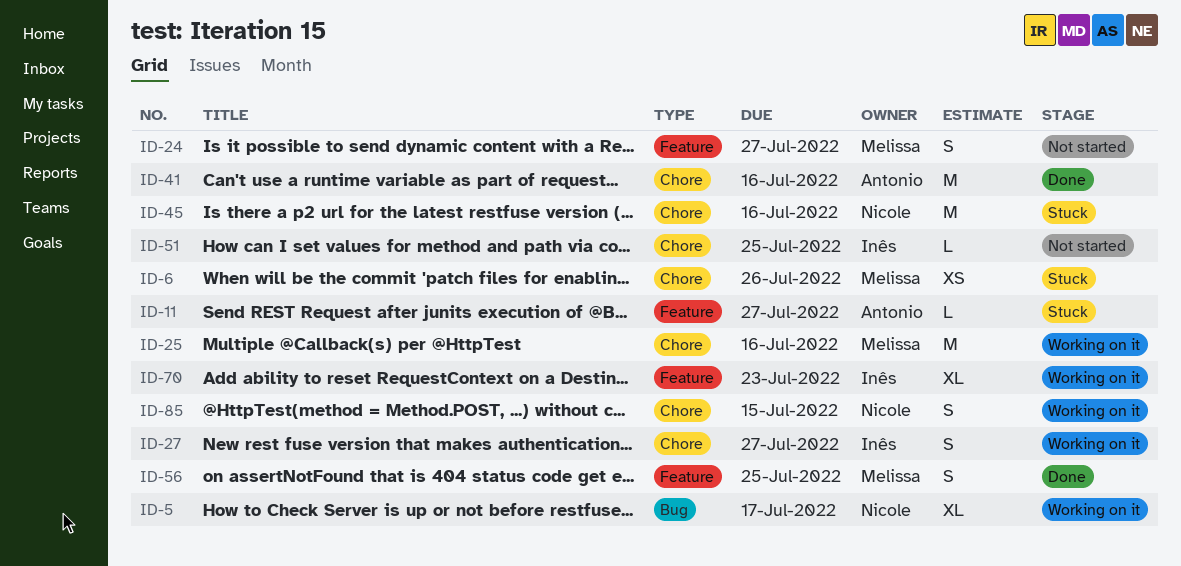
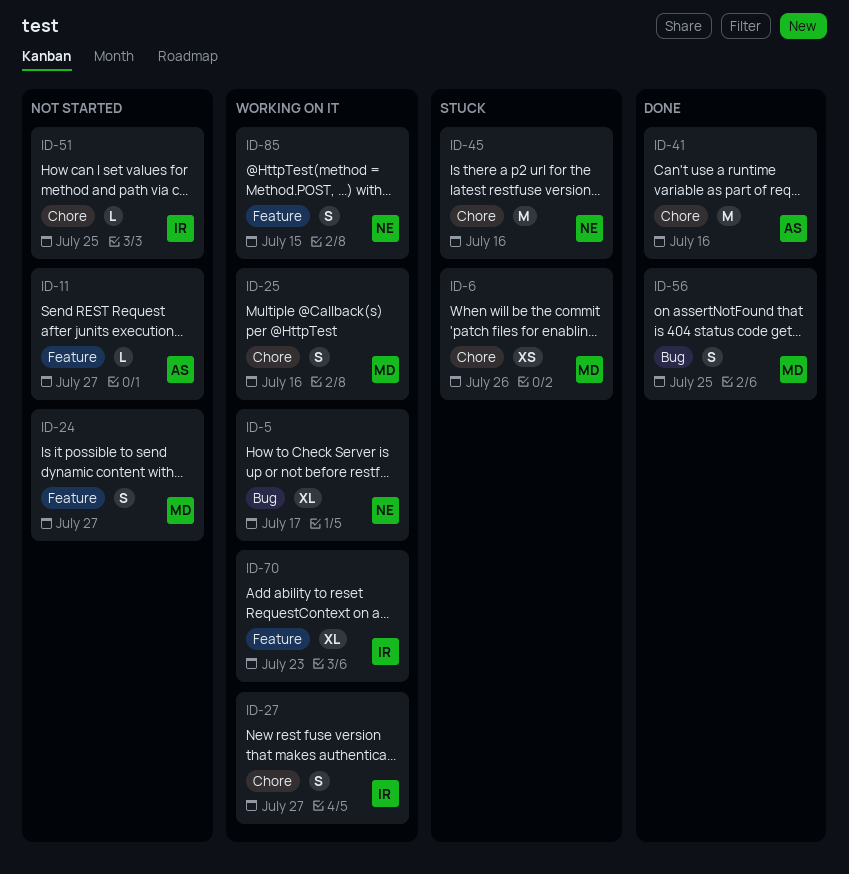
ID-11, status: Stuck -> Not started
ID-25, estimate: M -> S
ID-56, label: Feature -> Bug
ID-85, label: Chore -> Feature

